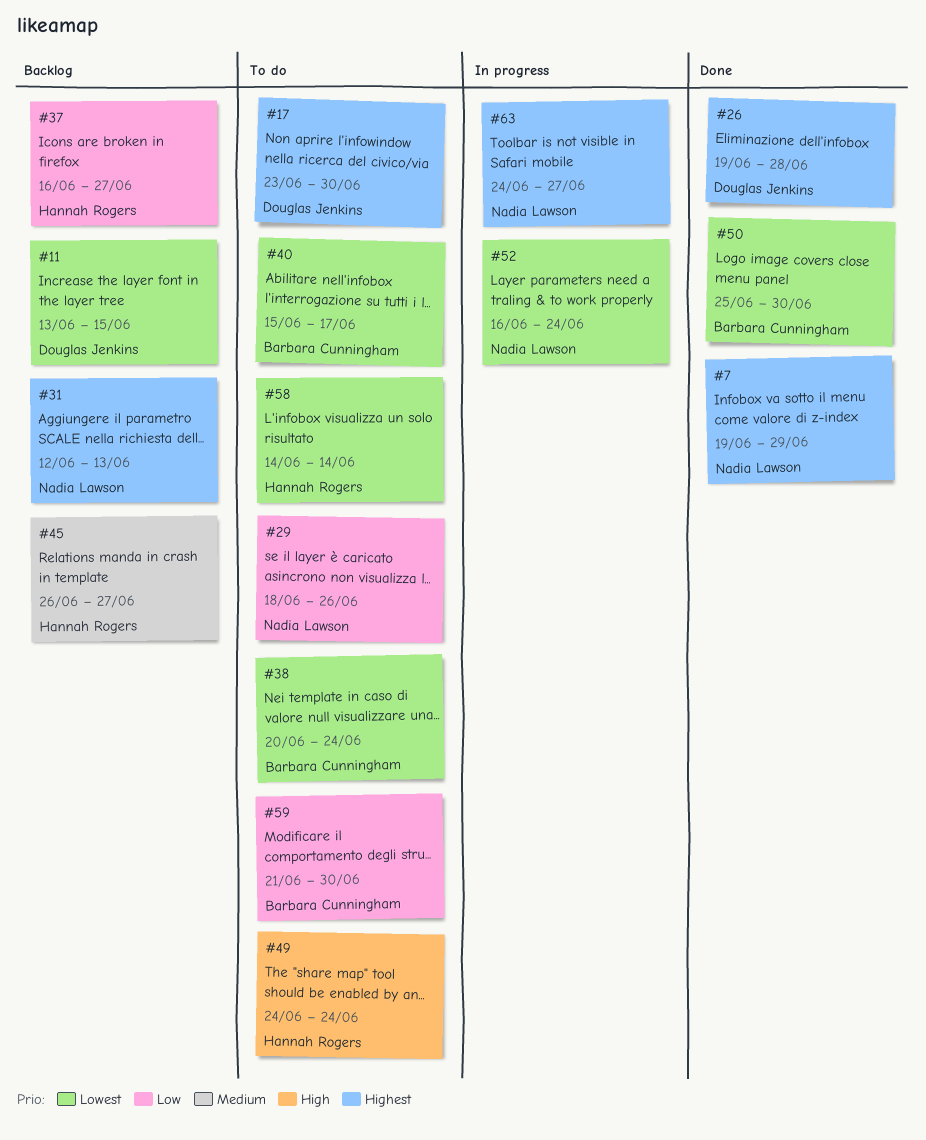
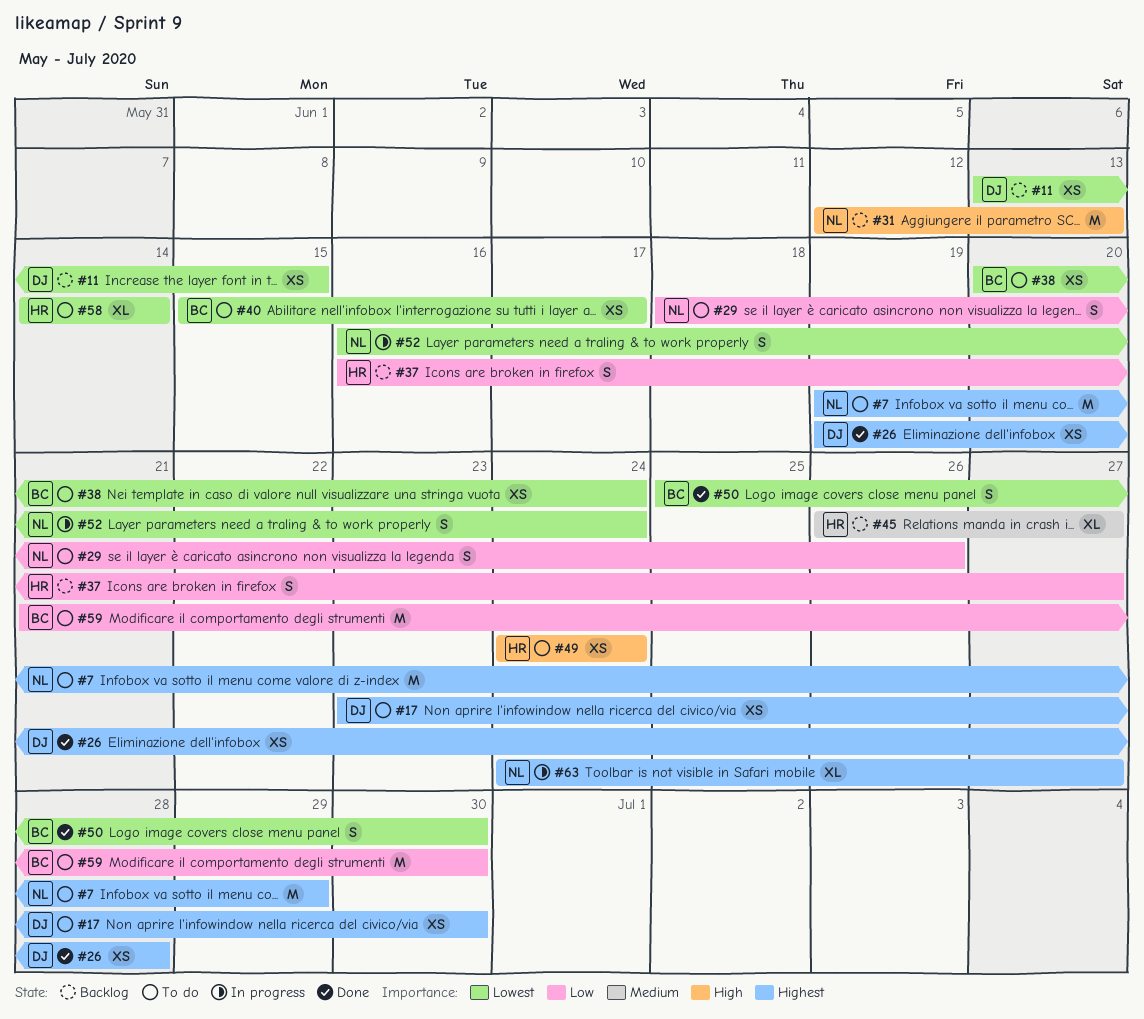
#7, status: Done -> To do
#31, priority: Highest -> High

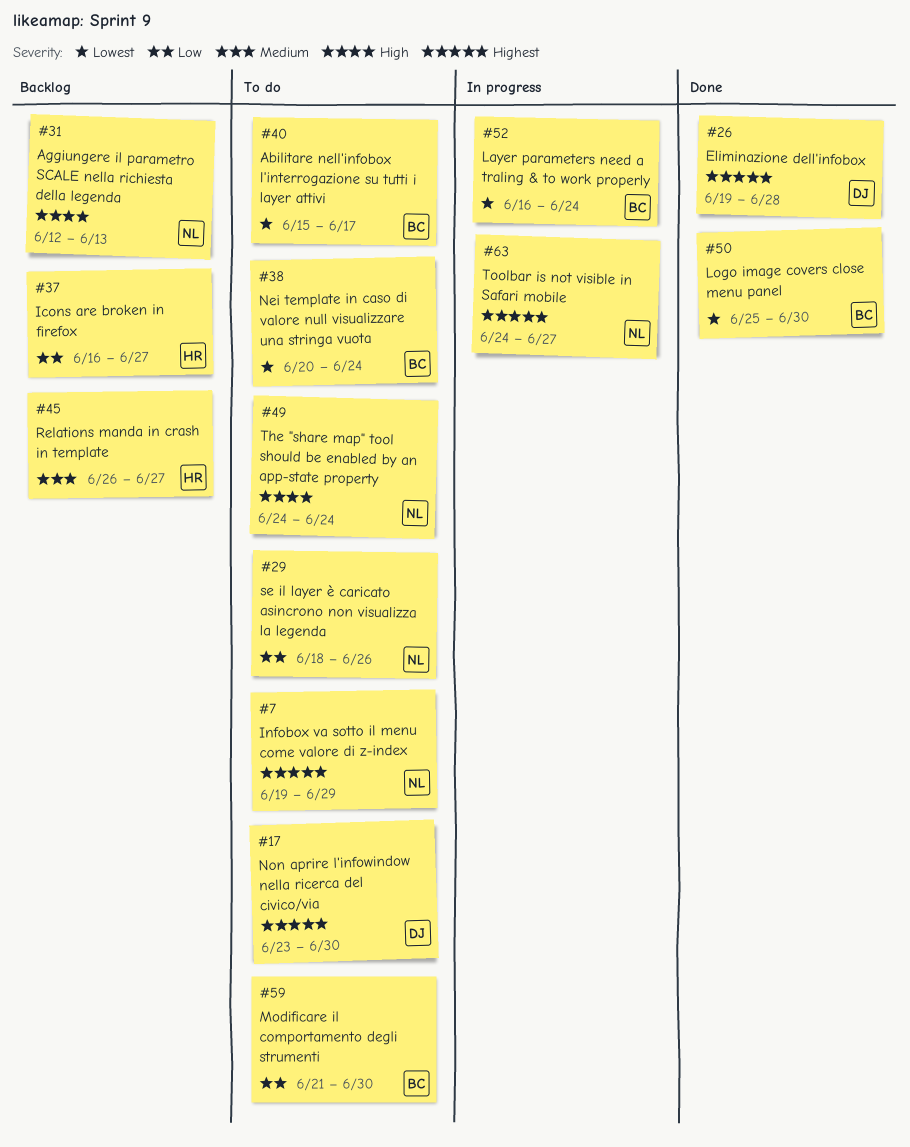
#11: present -> none
#49, owner: HR -> NL
#52, owner: NL -> BC
#58: present -> none

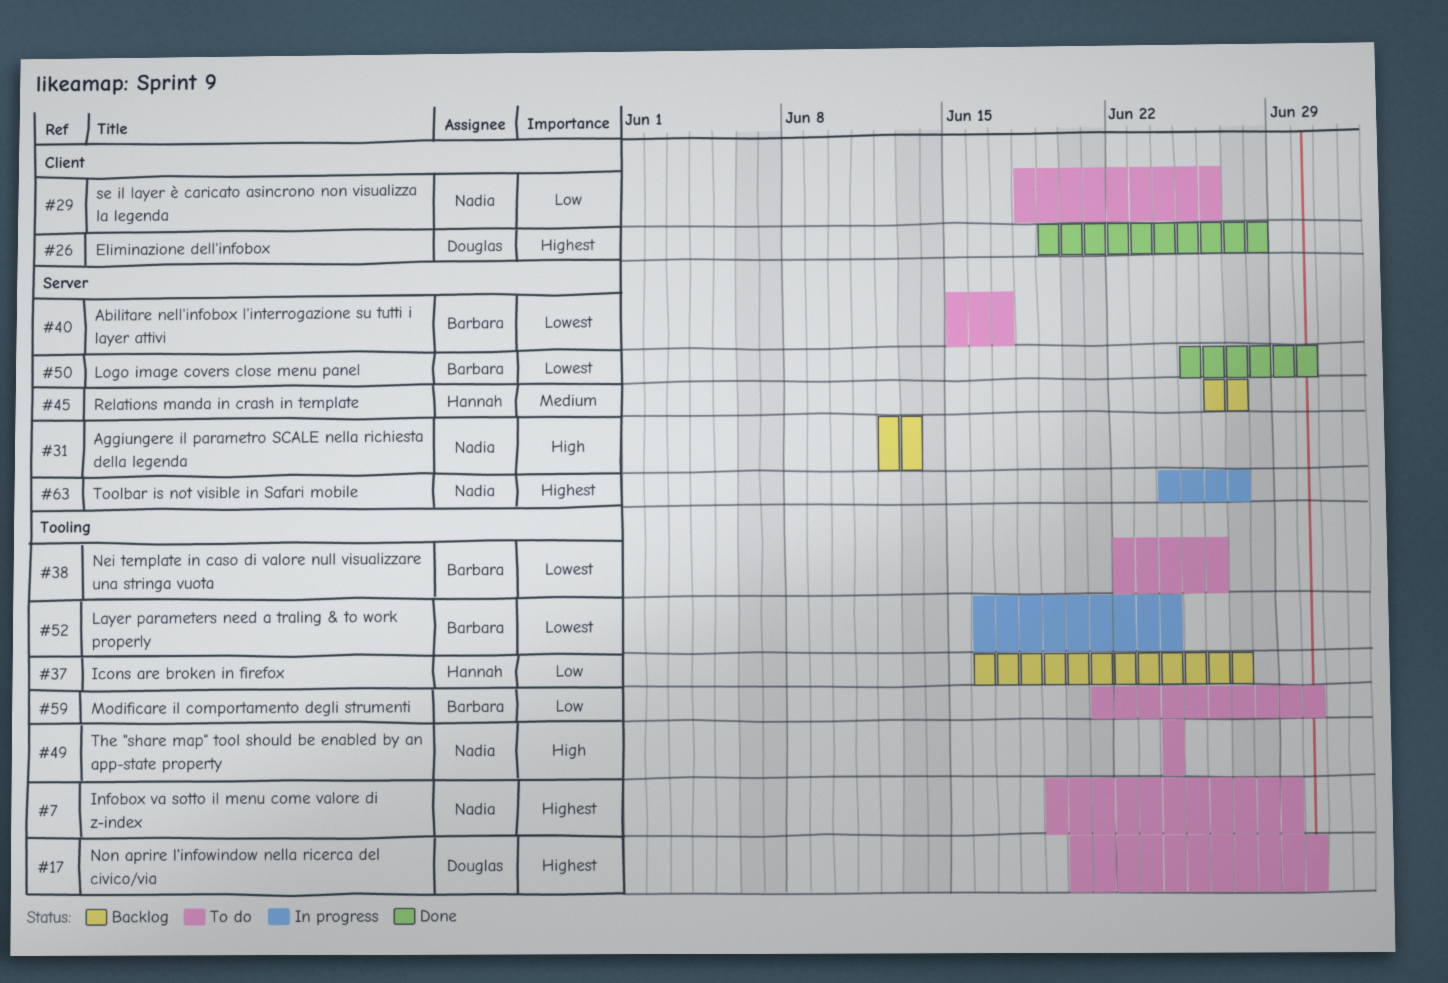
#17, start: Jun 23 -> Jun 20
#38, start: Jun 20 -> Jun 22
#38, due: Jun 24 -> Jun 26

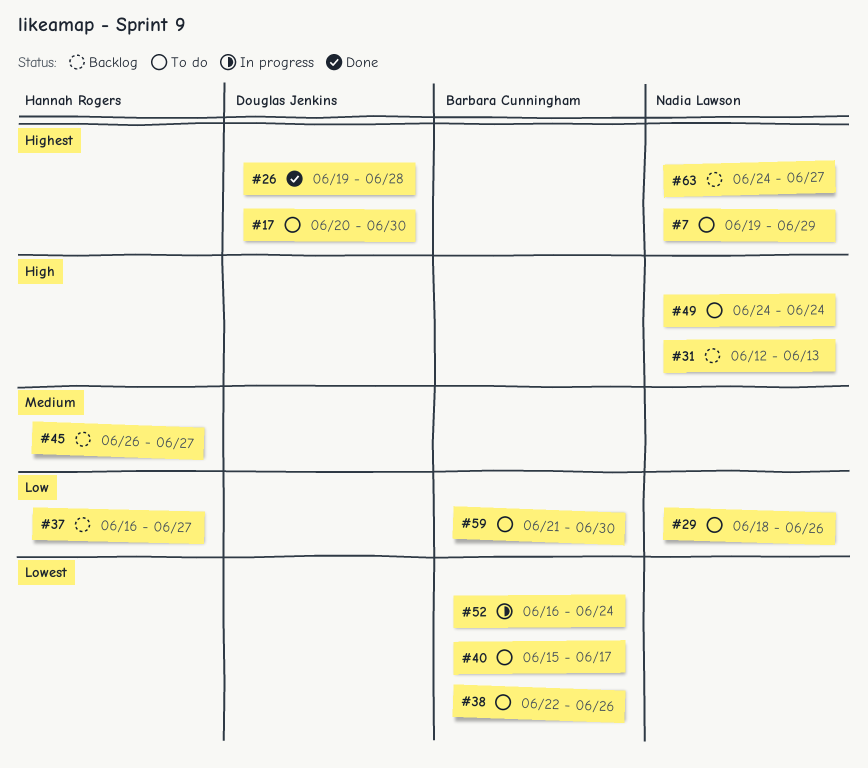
#50: present -> none
#63, status: In progress -> Backlog

